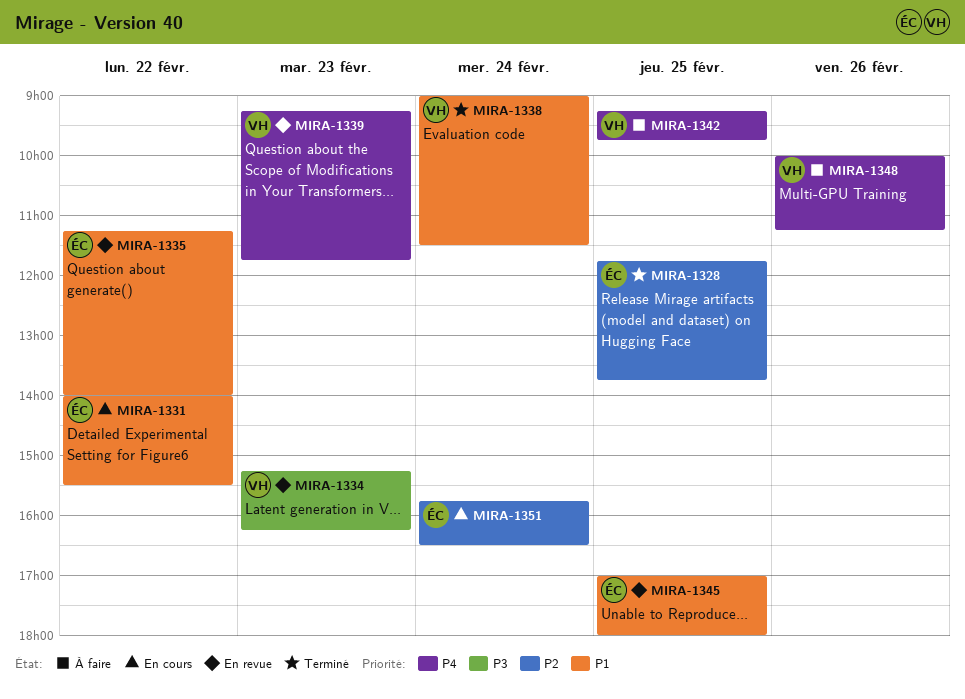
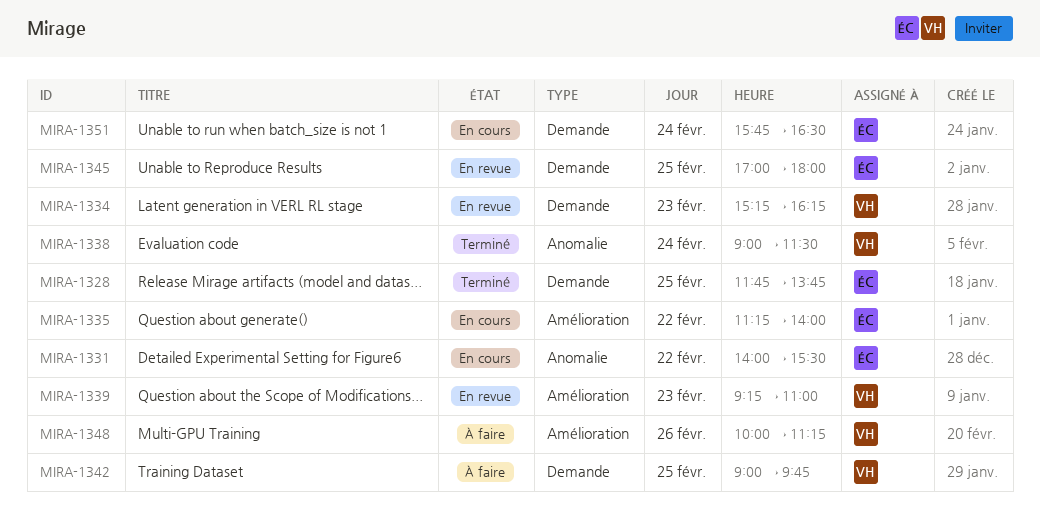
MIRA-1335, status: En revue -> En cours
MIRA-1339, ends: 11:45 -> 11:00
MIRA-1342, begins: 09:15 -> 09:00

